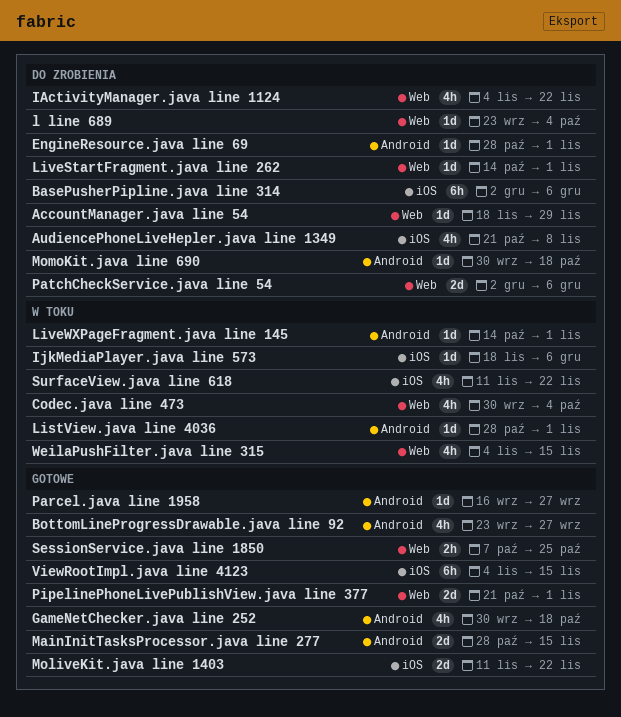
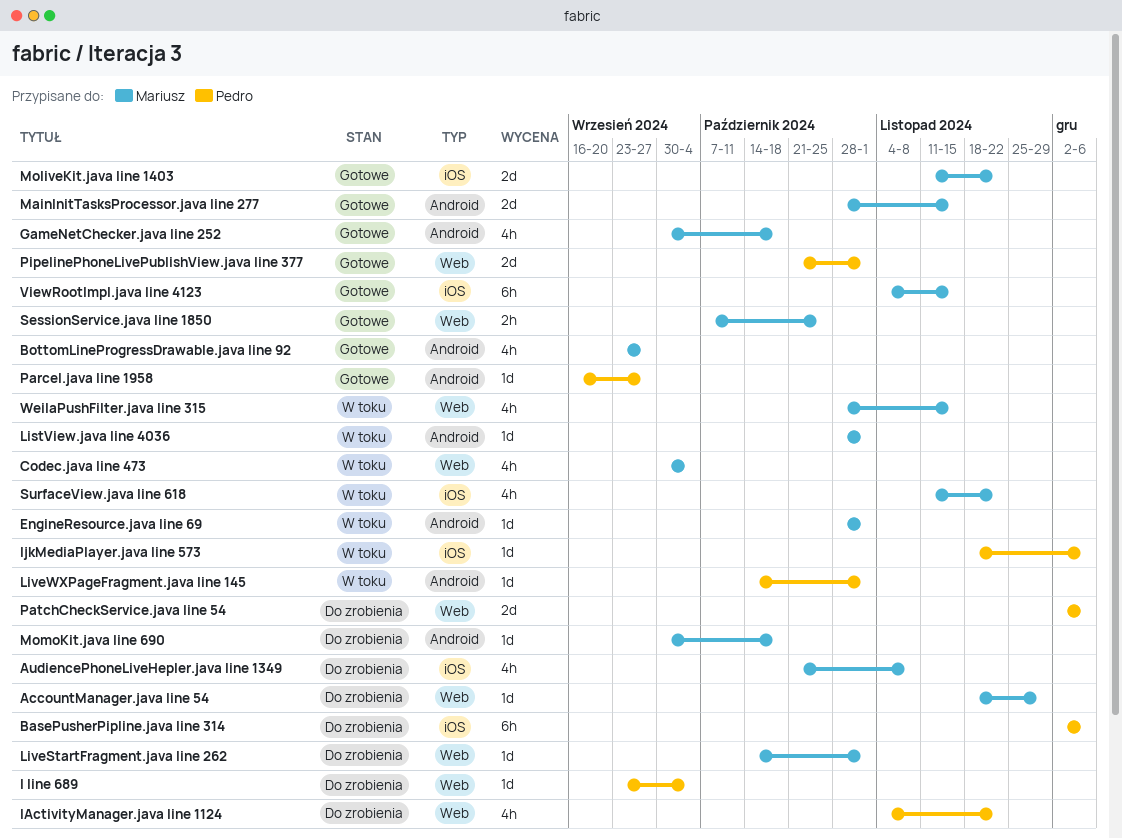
EngineResource.java line 69, status: Do zrobienia -> W toku
WeilaPushFilter.java line 315, start: Nov 4 -> Oct 28

